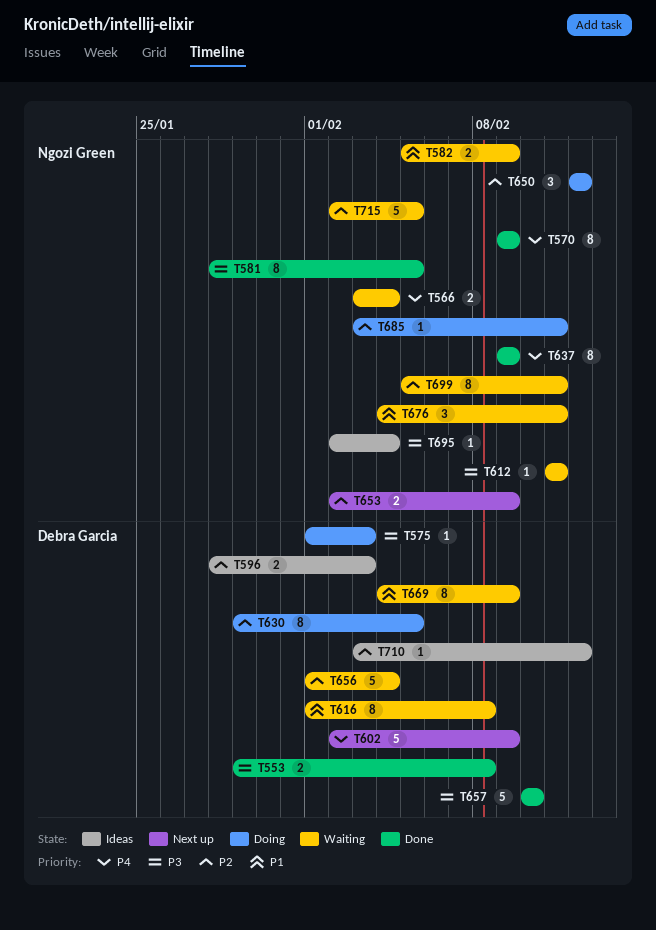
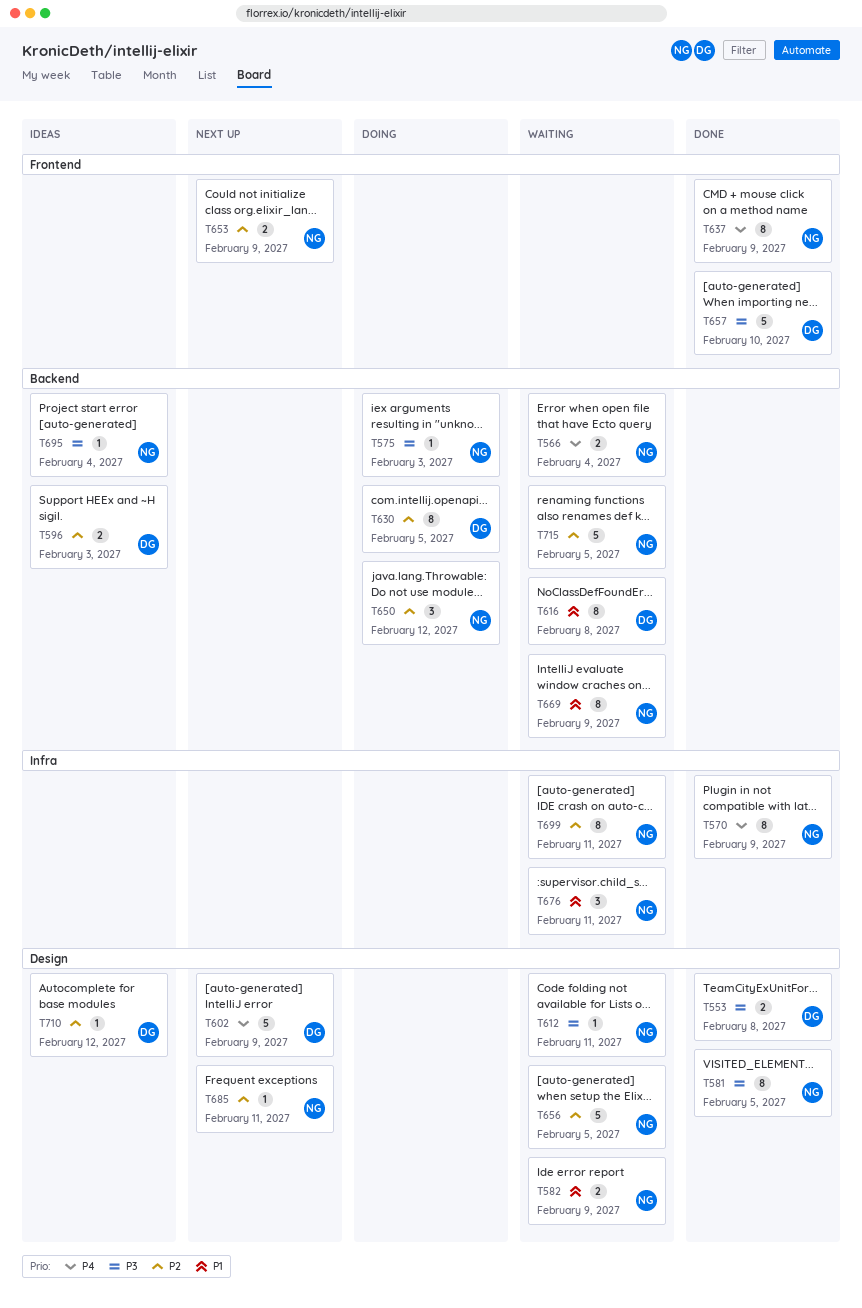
T575, owner: Debra Garcia -> Ngozi Green
T656, owner: Debra Garcia -> Ngozi Green
T656, due: Feb 4 -> Feb 5
T669, owner: Debra Garcia -> Ngozi Green
T685, status: Doing -> Next up

